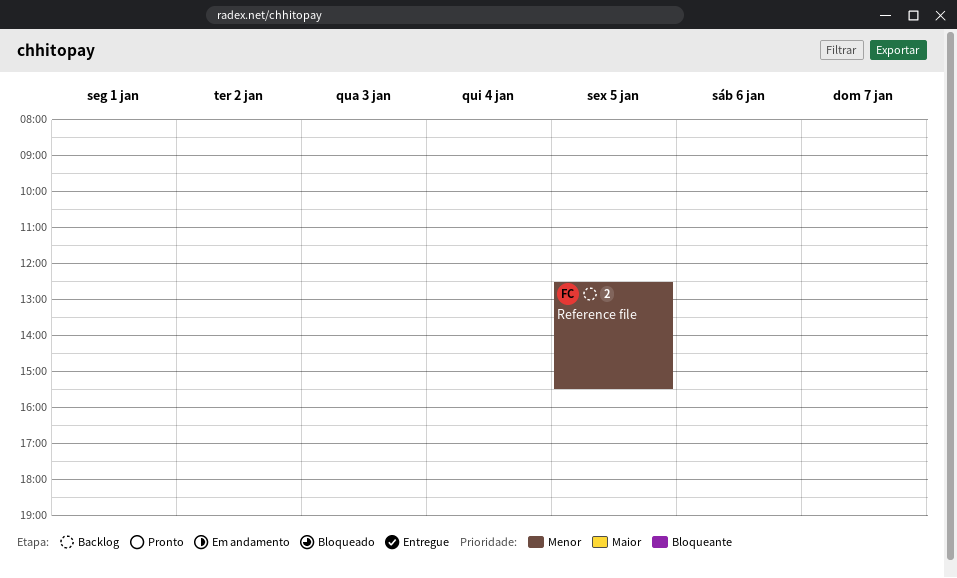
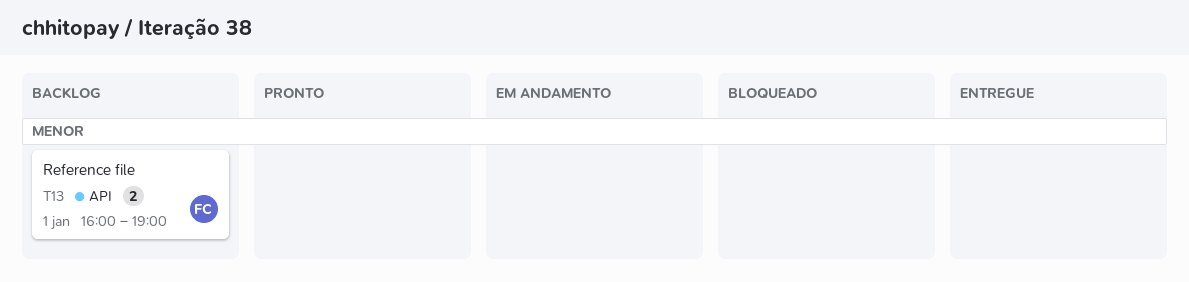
Reference file, day: Jan 5 -> Jan 1
Reference file, begins: 12:30 -> 16:00
Reference file, ends: 15:30 -> 19:00

